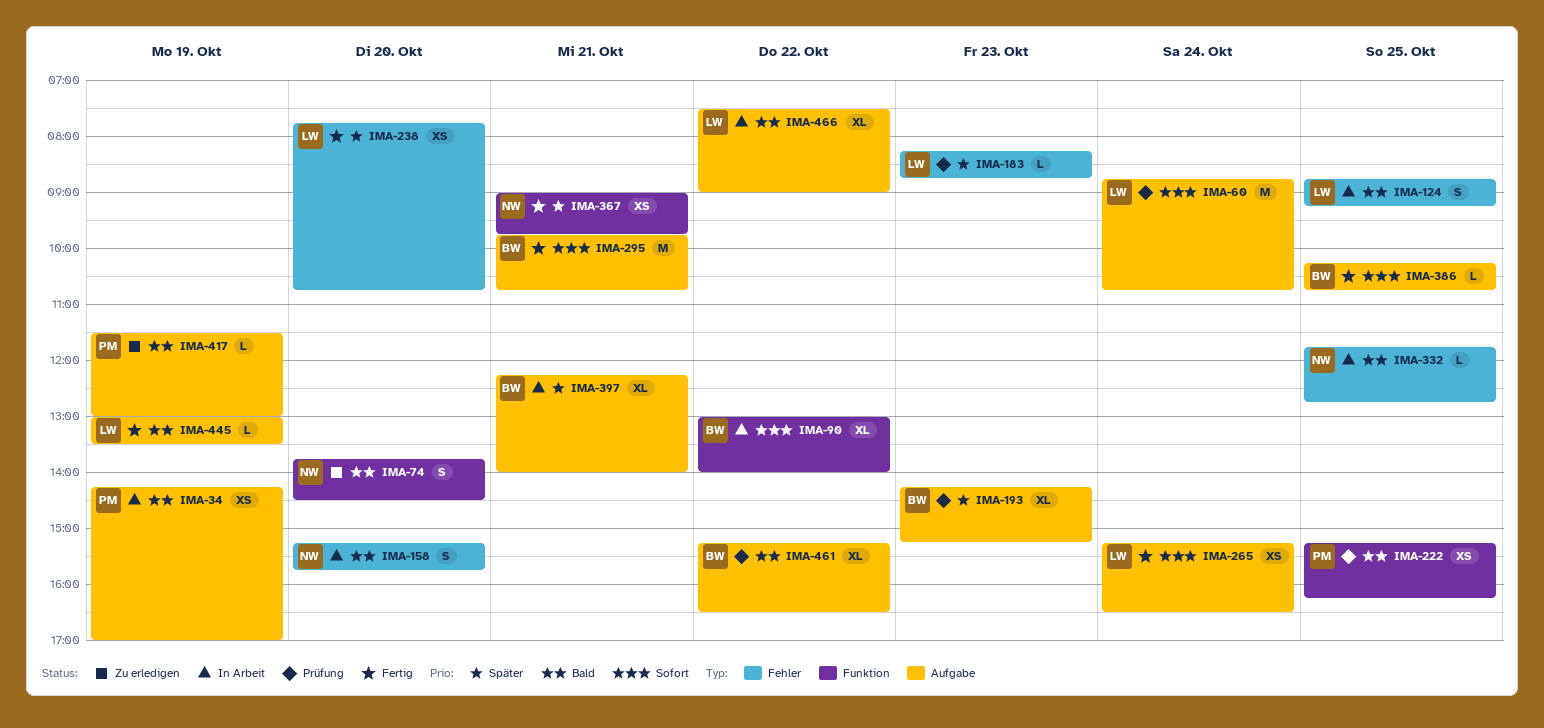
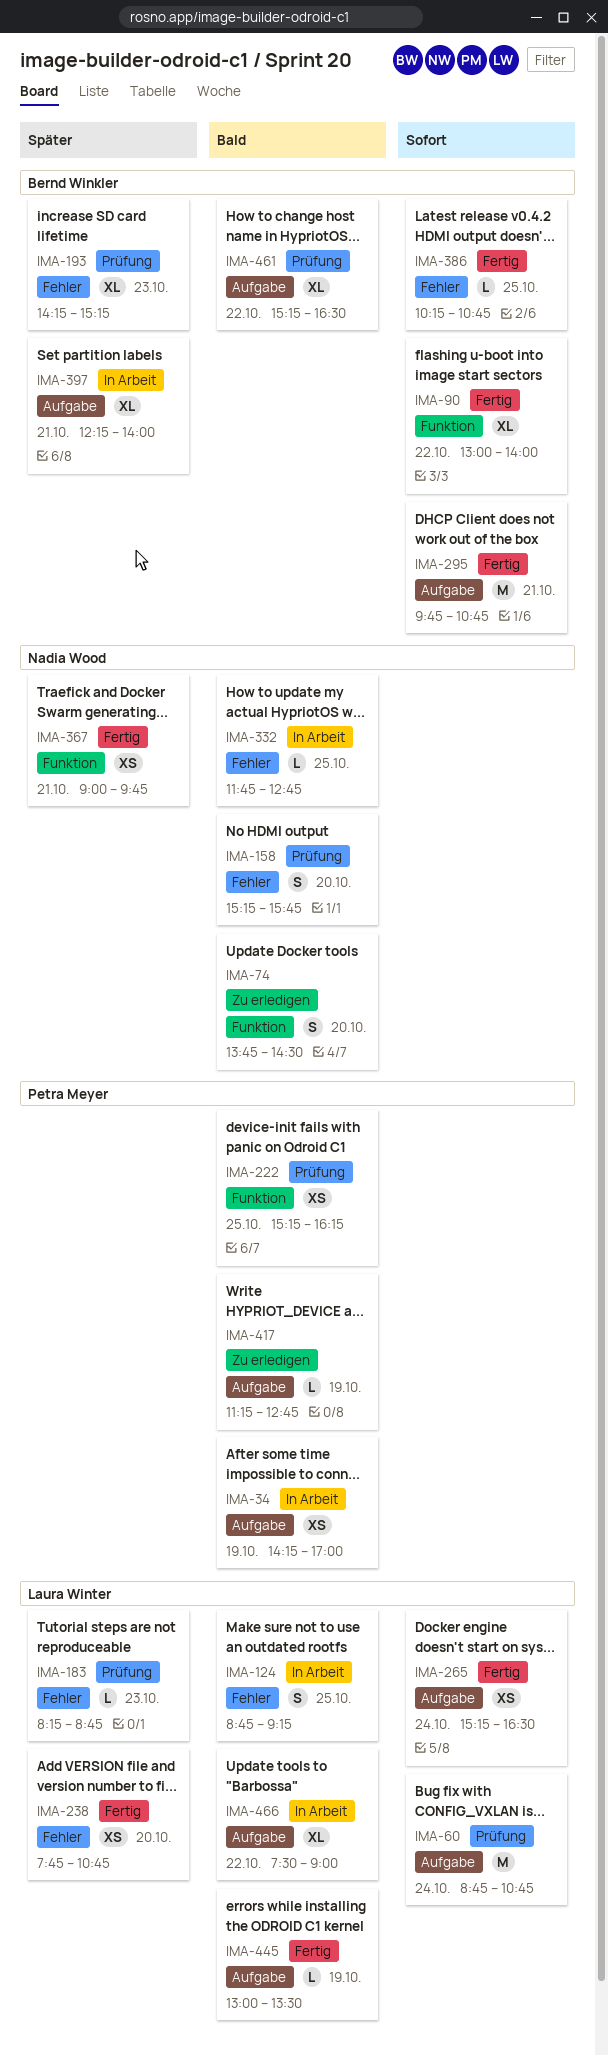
IMA-90, status: In Arbeit -> Fertig
IMA-158, status: In Arbeit -> Prüfung
IMA-193, label: Aufgabe -> Fehler
IMA-386, label: Aufgabe -> Fehler
IMA-417, begins: 11:30 -> 11:15
IMA-417, ends: 13:00 -> 12:45

